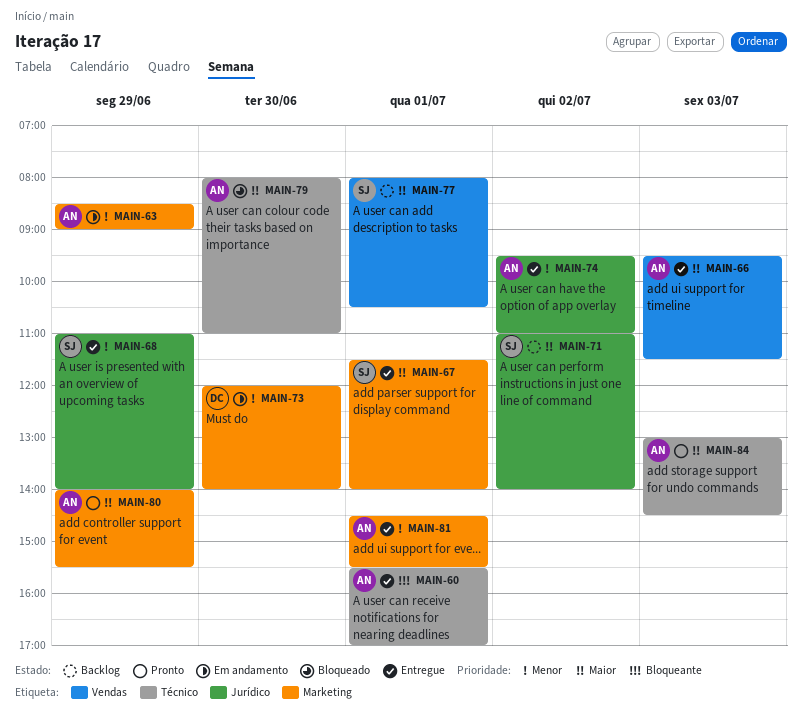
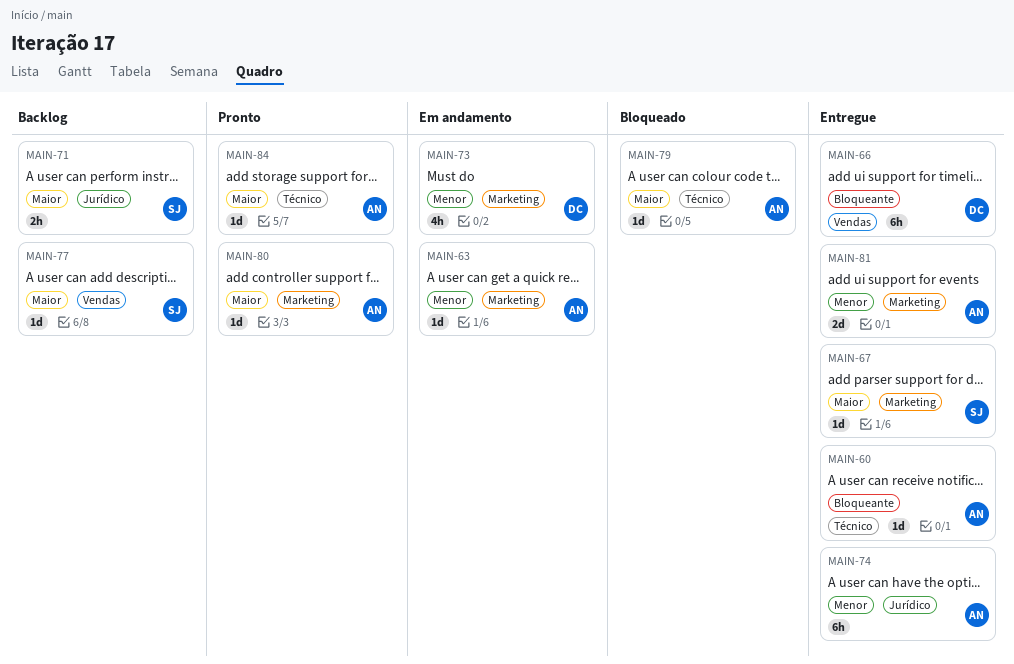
MAIN-66, owner: AN -> DC
MAIN-66, priority: Maior -> Bloqueante
MAIN-68: present -> none

